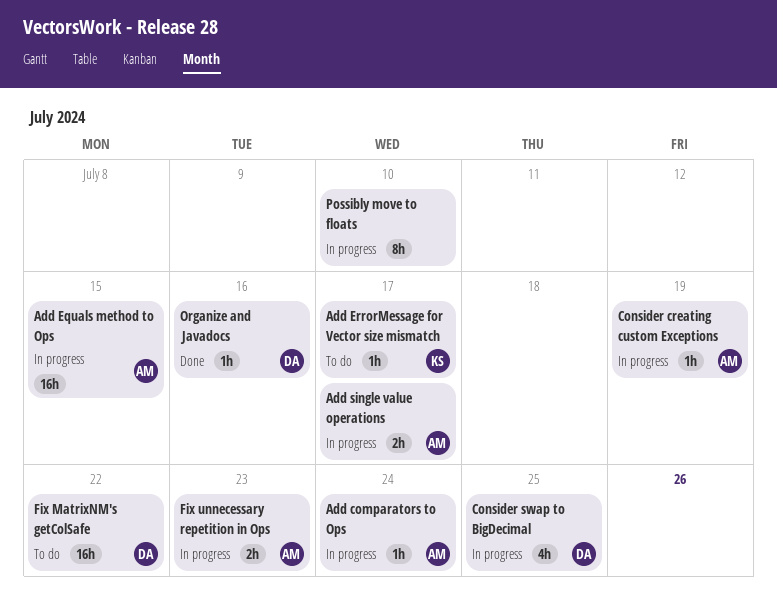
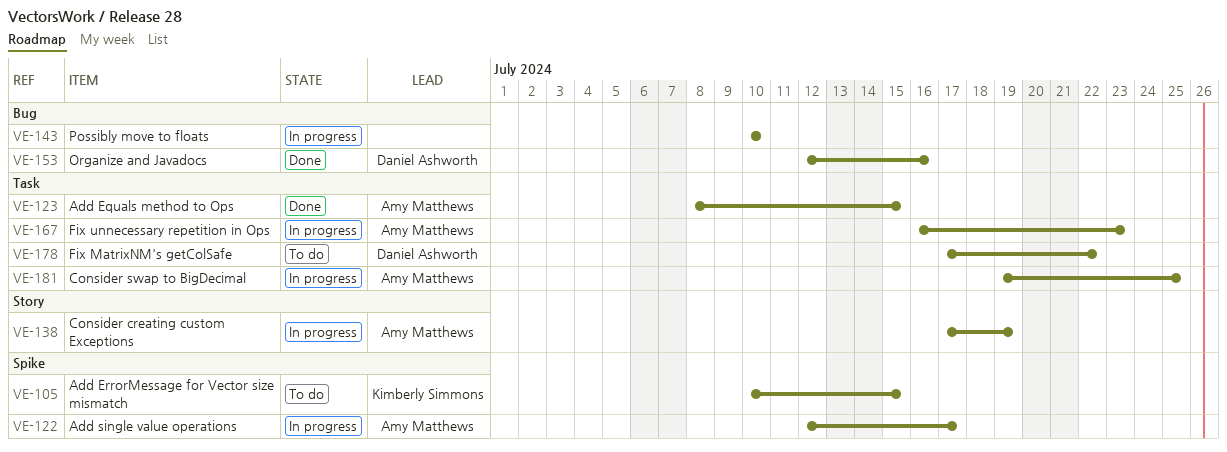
Add comparators to Ops: present -> none
Add Equals method to Ops, status: In progress -> Done
Add ErrorMessage for Vector size mismatch, due: Jul 17 -> Jul 15
Consider swap to BigDecimal, owner: Daniel Ashworth -> Amy Matthews

